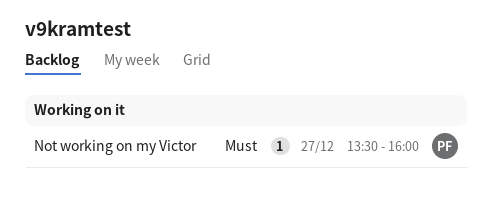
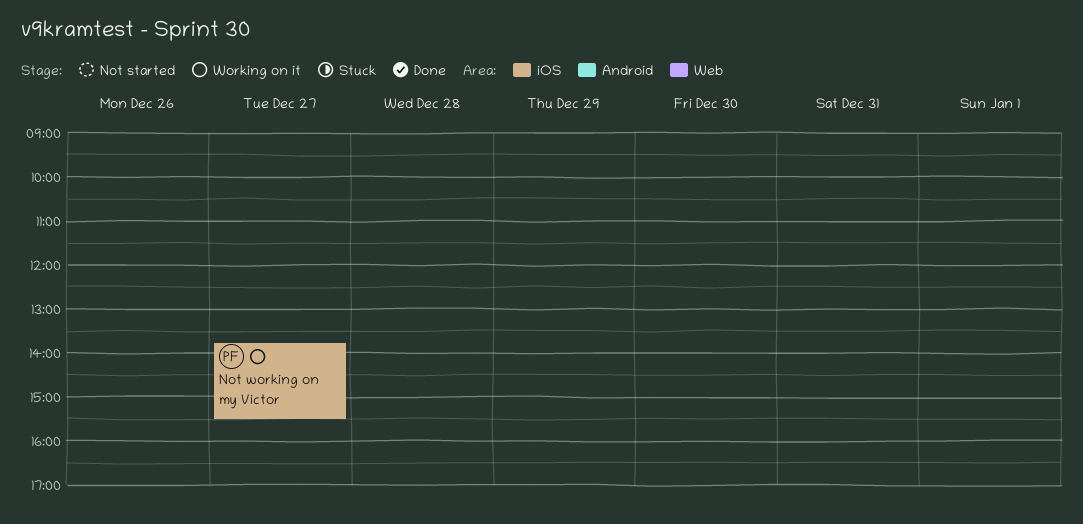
Not working on my Victor, begins: 13:30 -> 13:45
Not working on my Victor, ends: 16:00 -> 15:30

